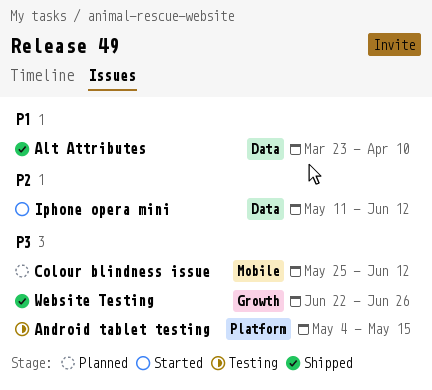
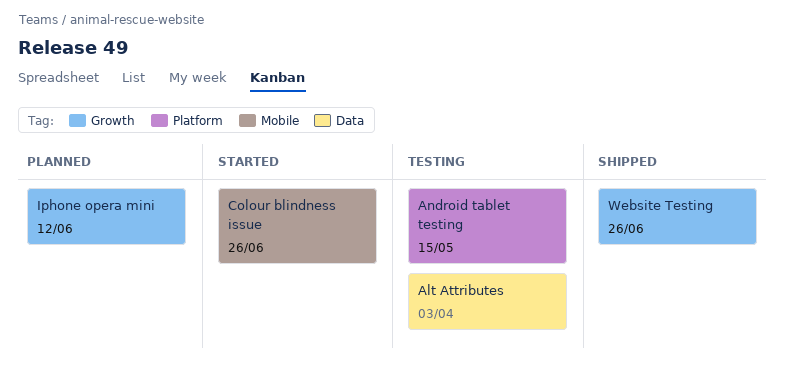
Alt Attributes, status: Shipped -> Testing
Alt Attributes, due: Apr 10 -> Apr 3
Colour blindness issue, status: Planned -> Started
Colour blindness issue, due: Jun 12 -> Jun 26
Iphone opera mini, status: Started -> Planned
Iphone opera mini, label: Data -> Growth

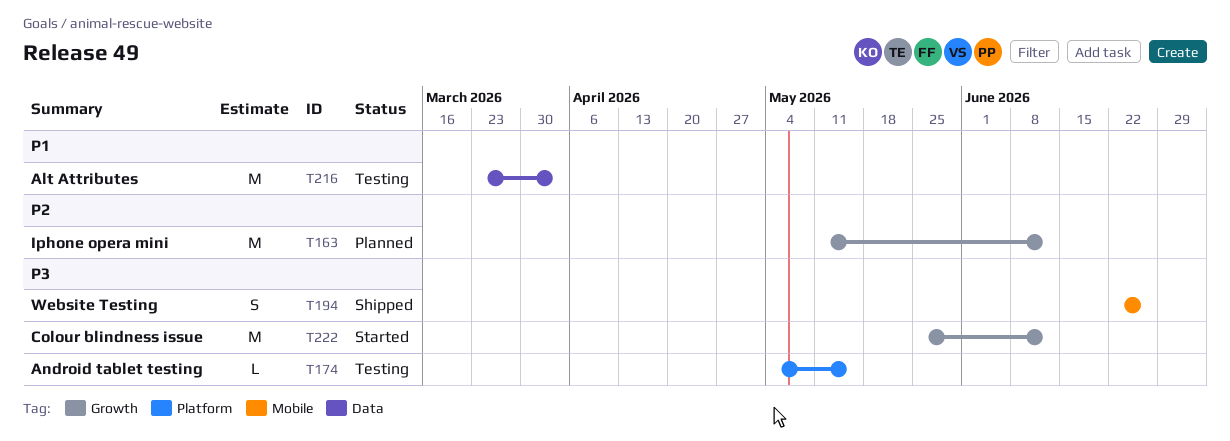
Colour blindness issue, label: Mobile -> Growth
Colour blindness issue, due: Jun 26 -> Jun 12
Website Testing, label: Growth -> Mobile

